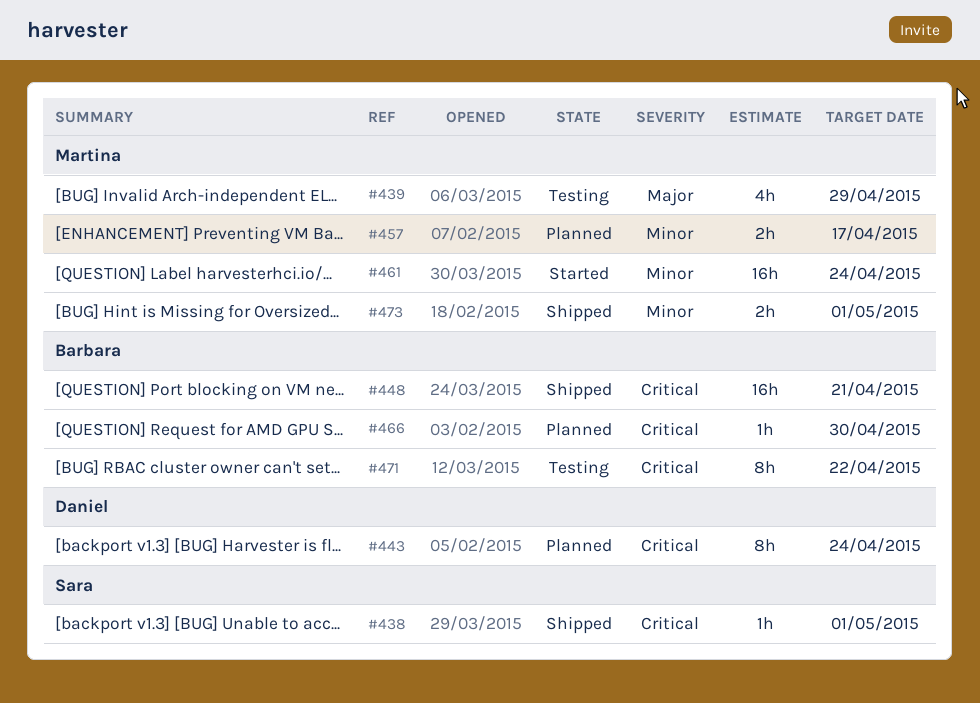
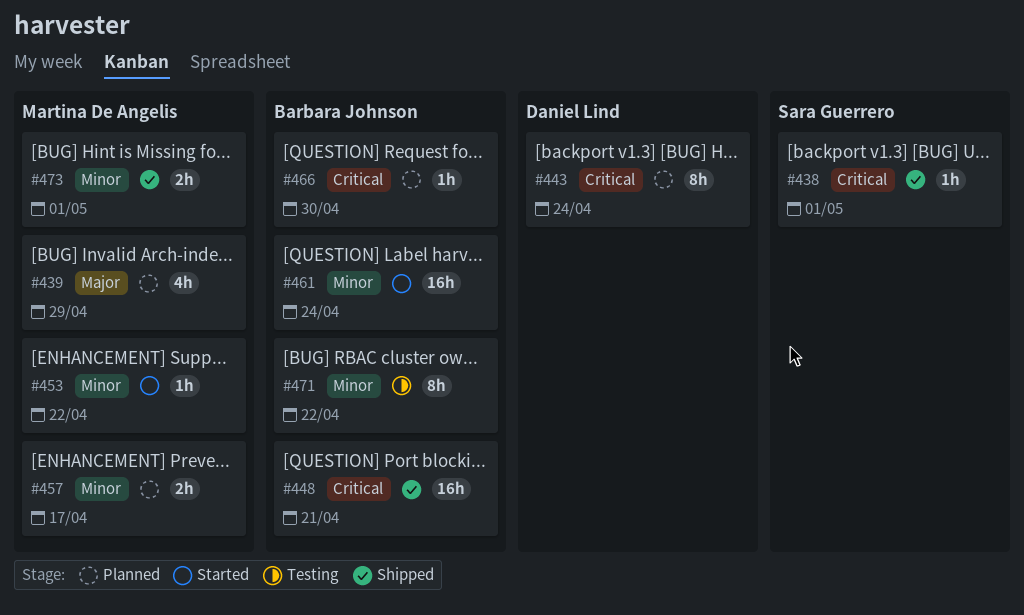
#439, status: Testing -> Planned
#453: none -> present
#461, owner: Martina De Angelis -> Barbara Johnson
#471, priority: Critical -> Minor

